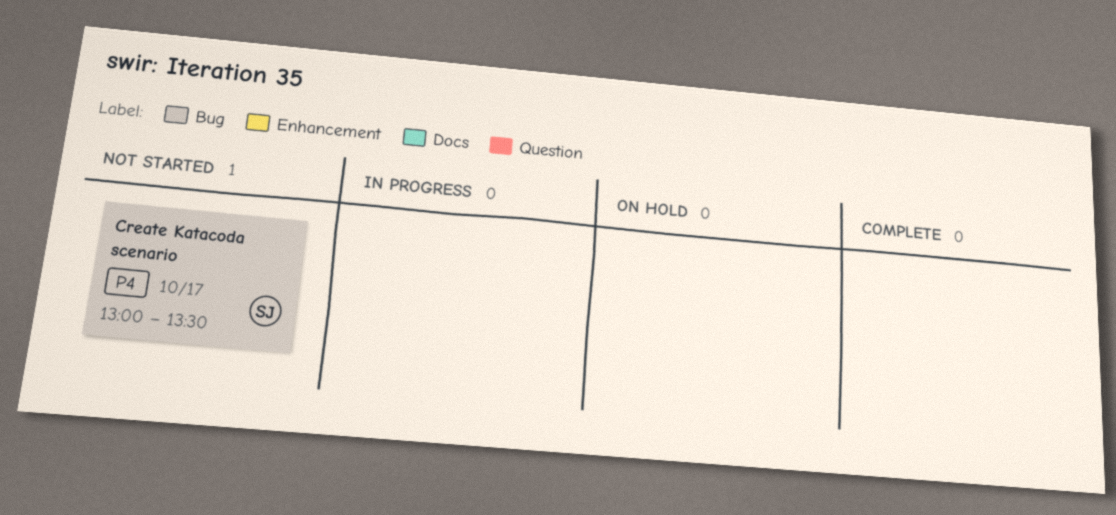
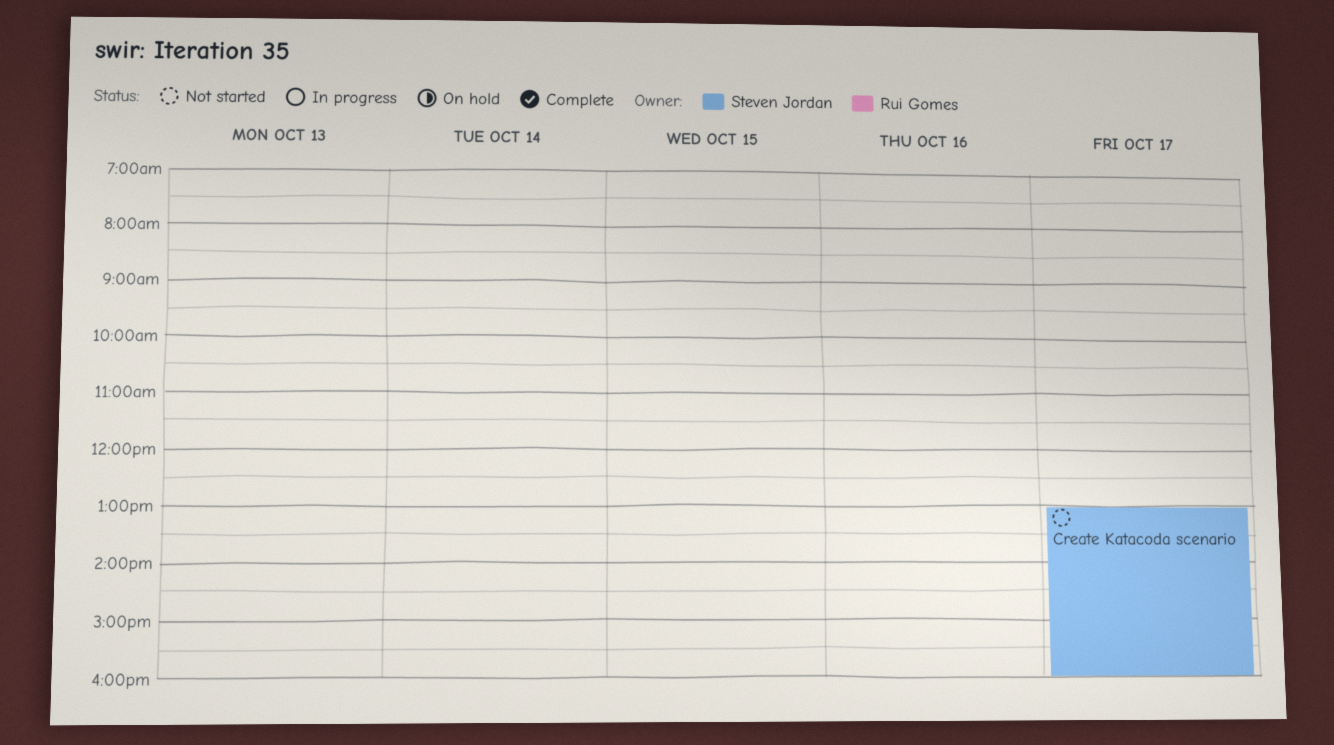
Create Katacoda scenario, ends: 13:30 -> 16:00

